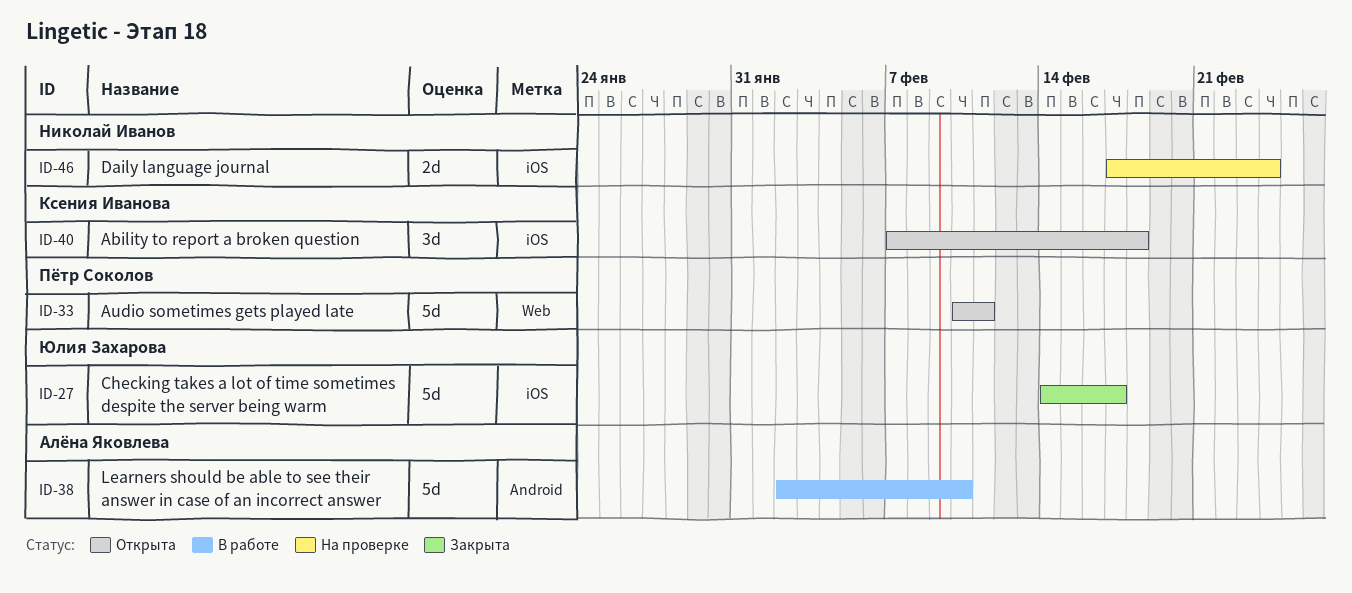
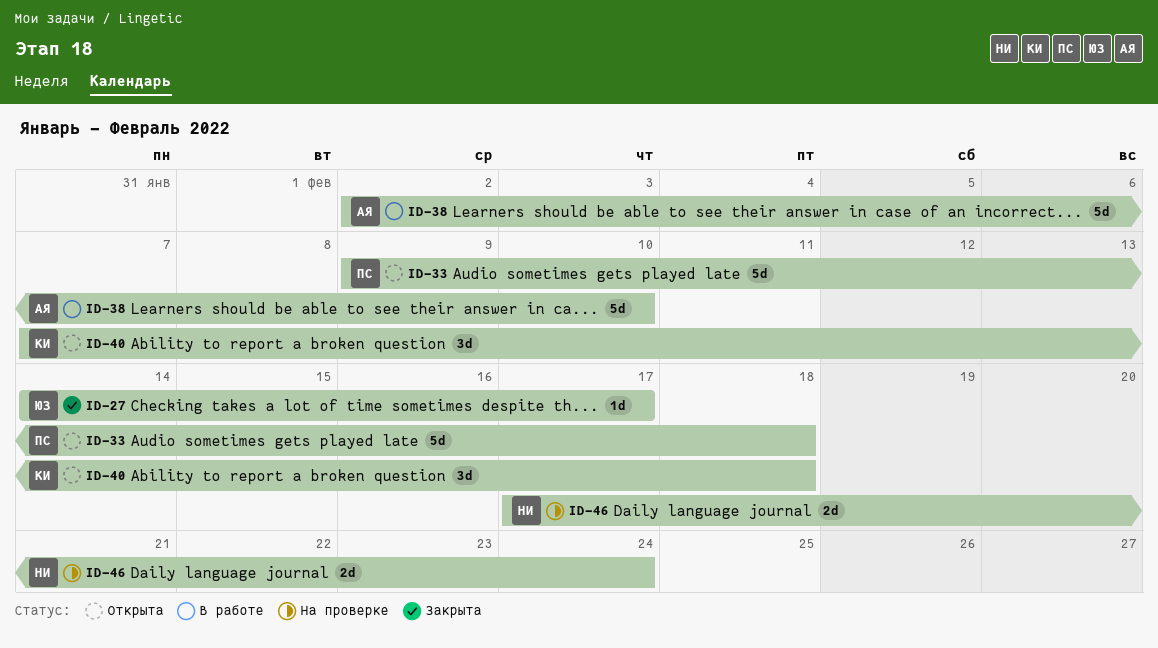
ID-27, estimate: 5d -> 1d
ID-33, start: Feb 10 -> Feb 9
ID-33, due: Feb 11 -> Feb 18

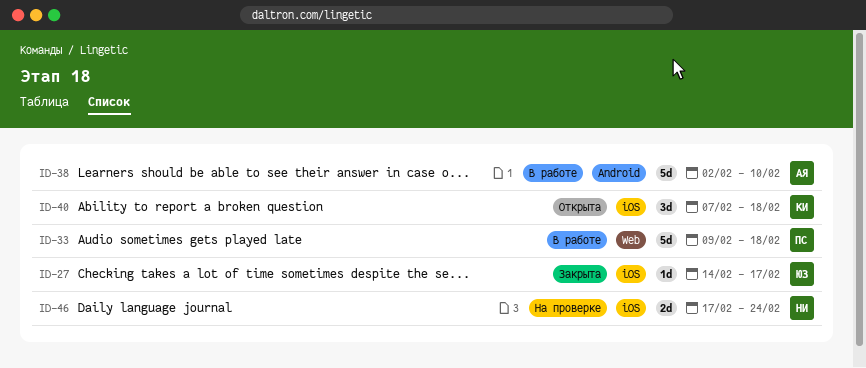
ID-33, status: Открыта -> В работе

